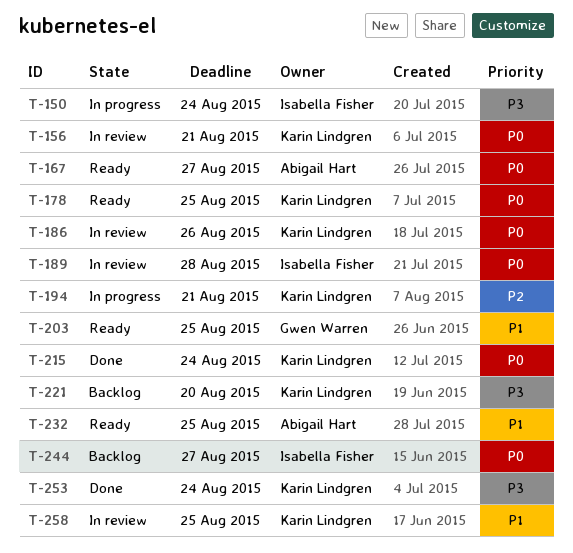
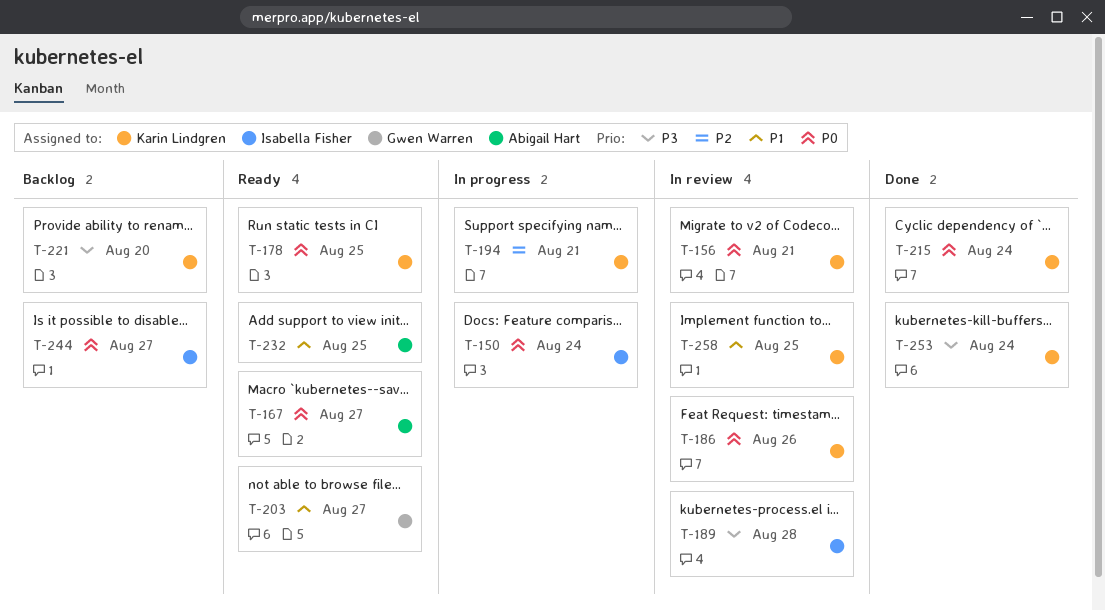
T-150, priority: P3 -> P0
T-189, priority: P0 -> P3
T-203, due: Aug 25 -> Aug 27

